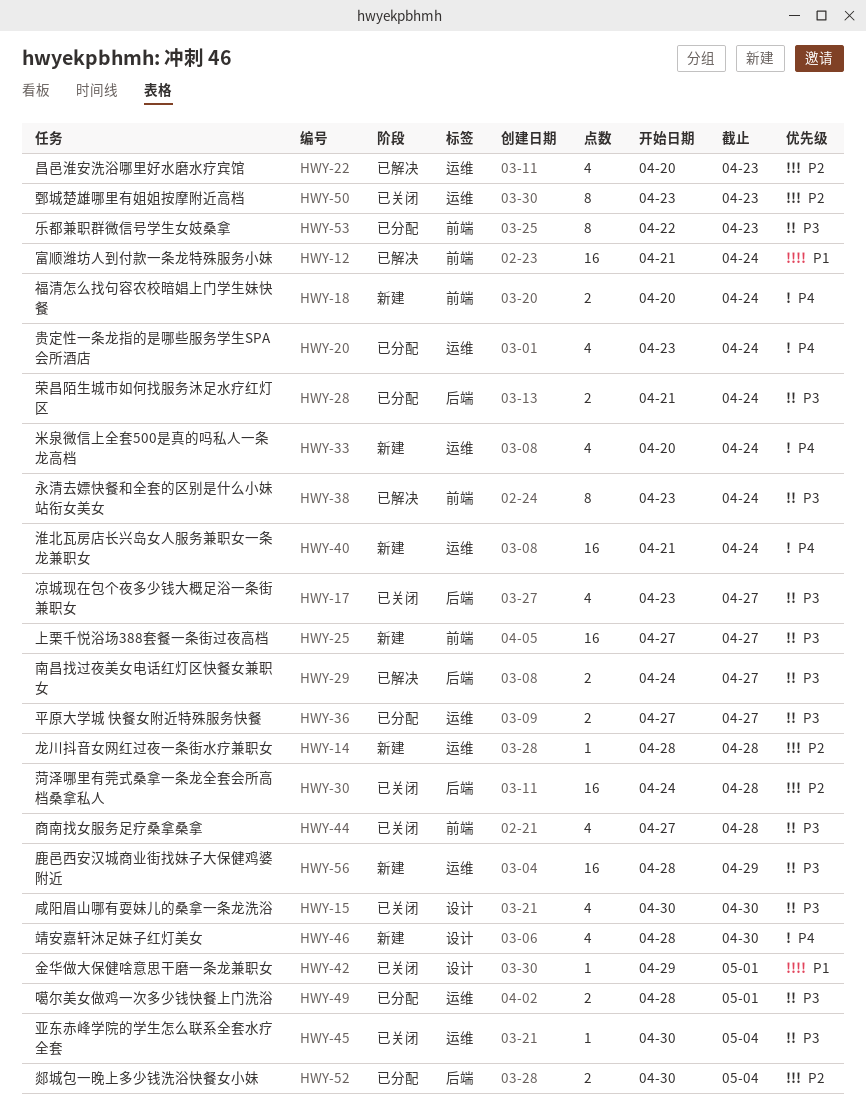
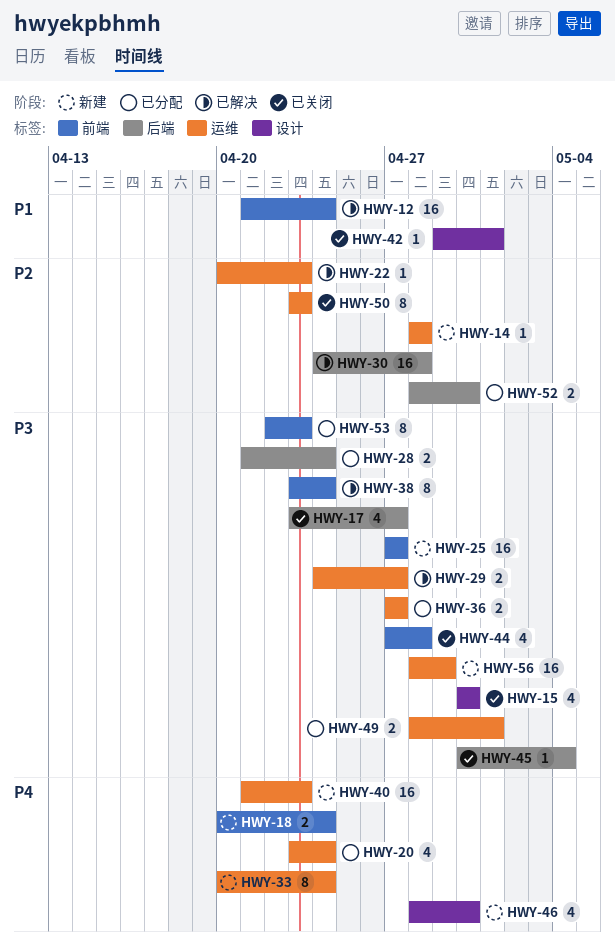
HWY-22, estimate: 4 -> 1
HWY-29, label: 后端 -> 运维
HWY-30, status: 已关闭 -> 已解决
HWY-33, estimate: 4 -> 8
HWY-40, due: Apr 24 -> Apr 23
HWY-45, label: 运维 -> 后端
HWY-52, start: Apr 30 -> Apr 28
HWY-52, due: May 4 -> Apr 30

